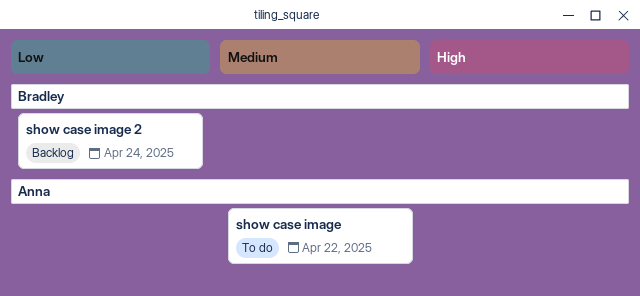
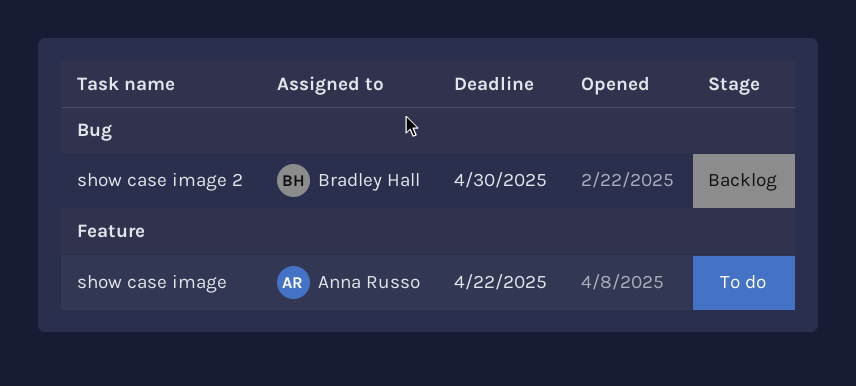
show case image 2, due: Apr 24 -> Apr 30

